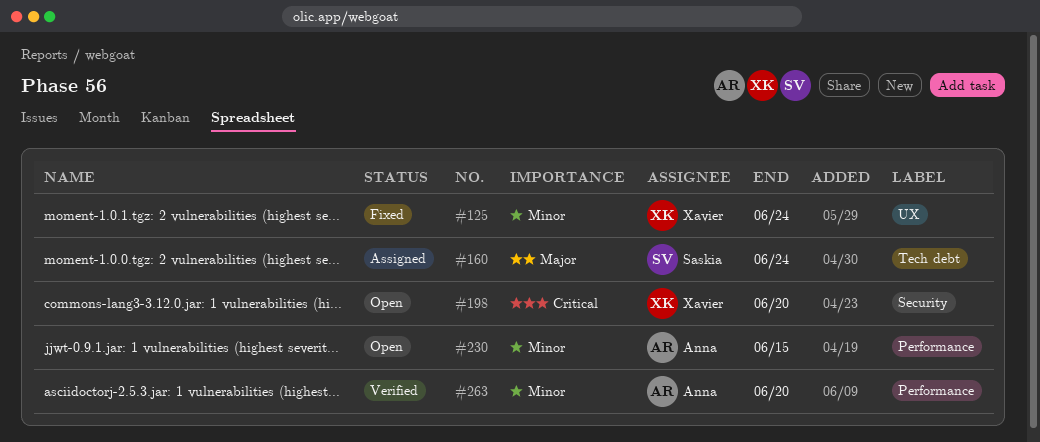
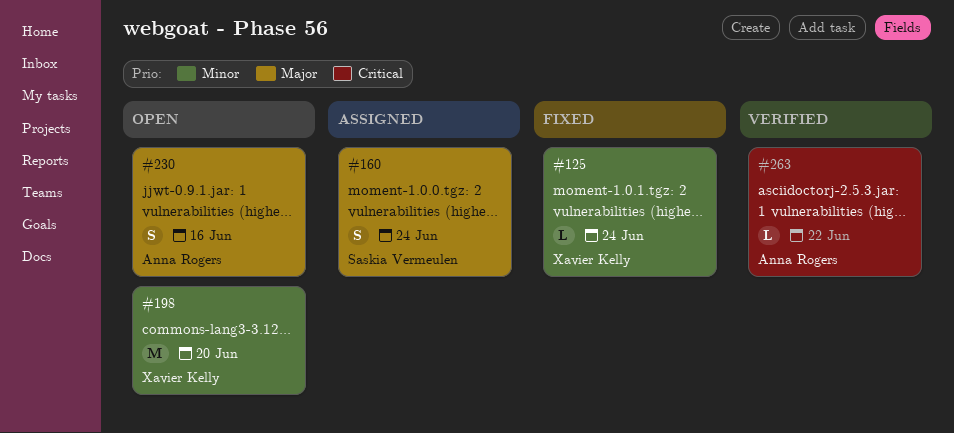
#198, priority: Critical -> Minor
#230, priority: Minor -> Major
#230, due: Jun 15 -> Jun 16
#263, priority: Minor -> Critical
#263, due: Jun 20 -> Jun 22

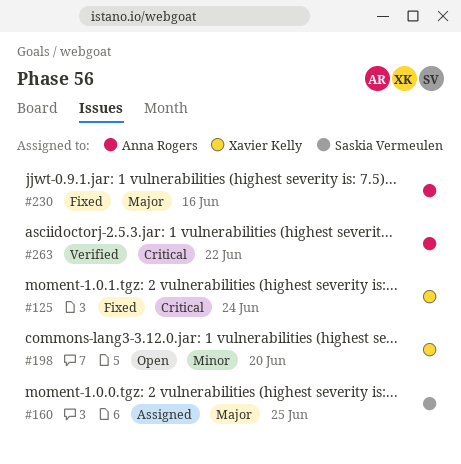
#125, priority: Minor -> Critical
#160, due: Jun 24 -> Jun 25
#230, status: Open -> Fixed

